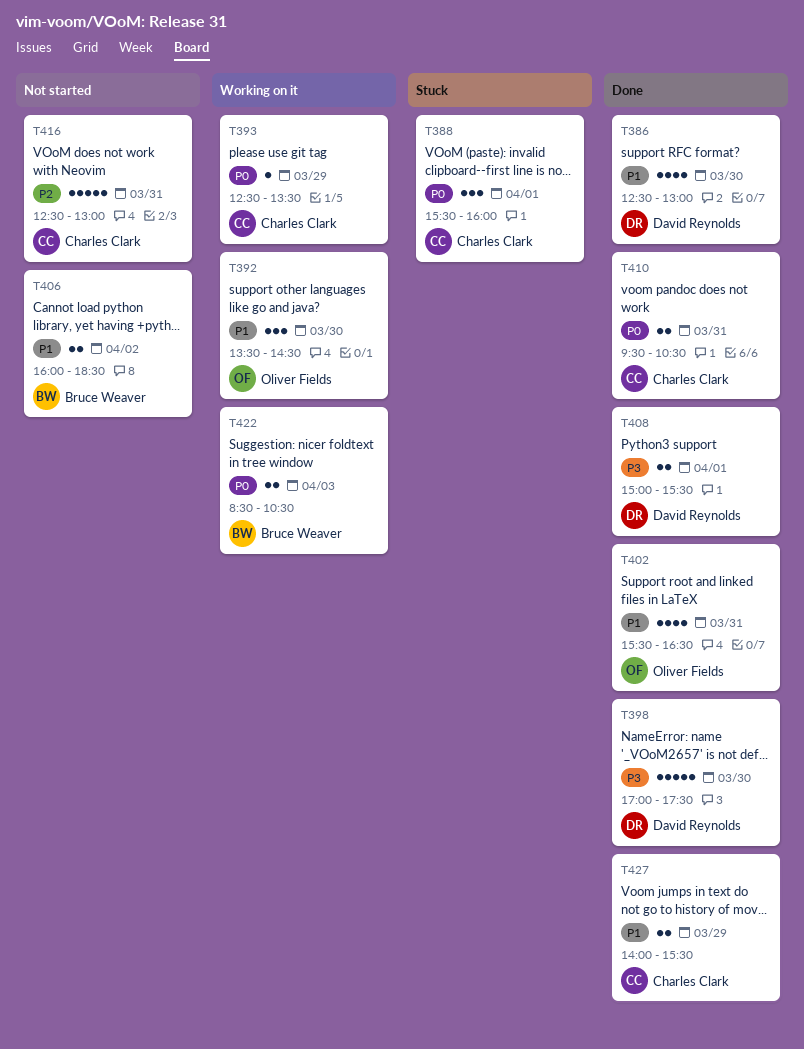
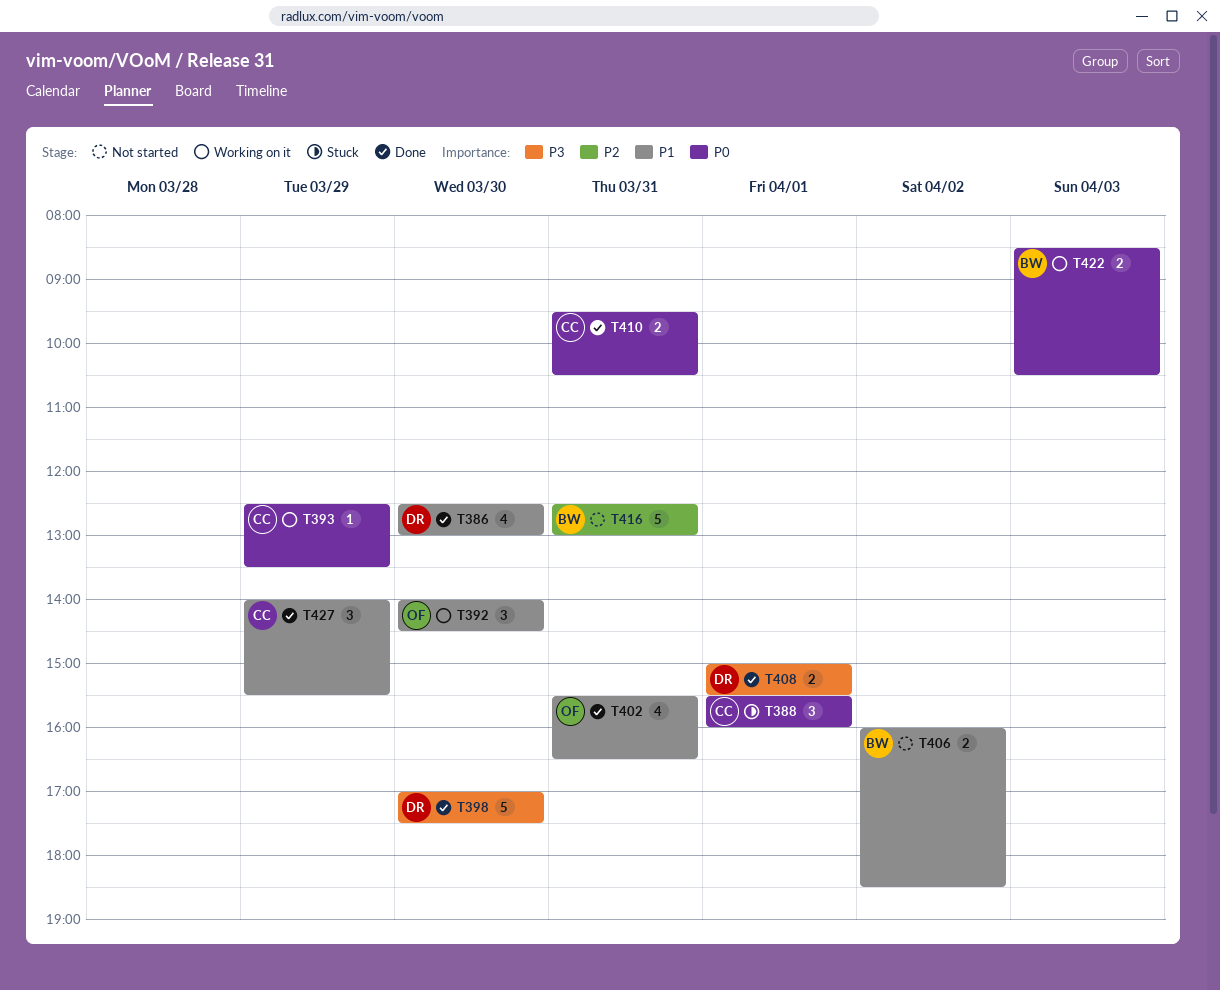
T392, begins: 13:30 -> 14:00
T416, owner: Charles Clark -> Bruce Weaver
T427, estimate: 2 -> 3

